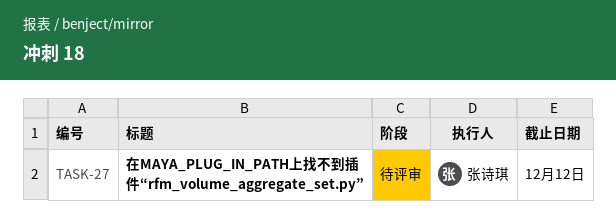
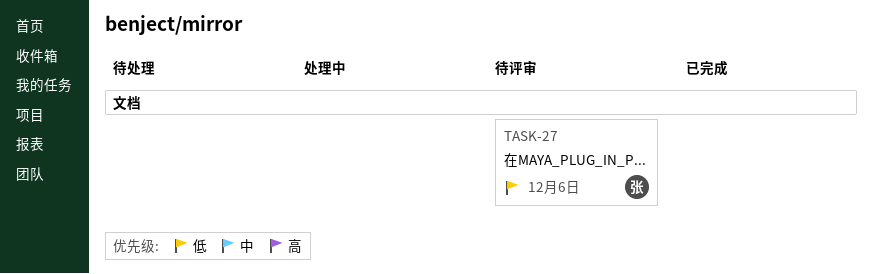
TASK-27, due: Dec 12 -> Dec 6

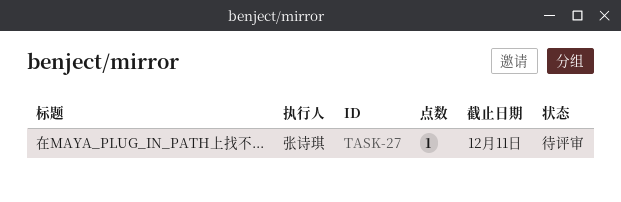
TASK-27, due: Dec 6 -> Dec 11

